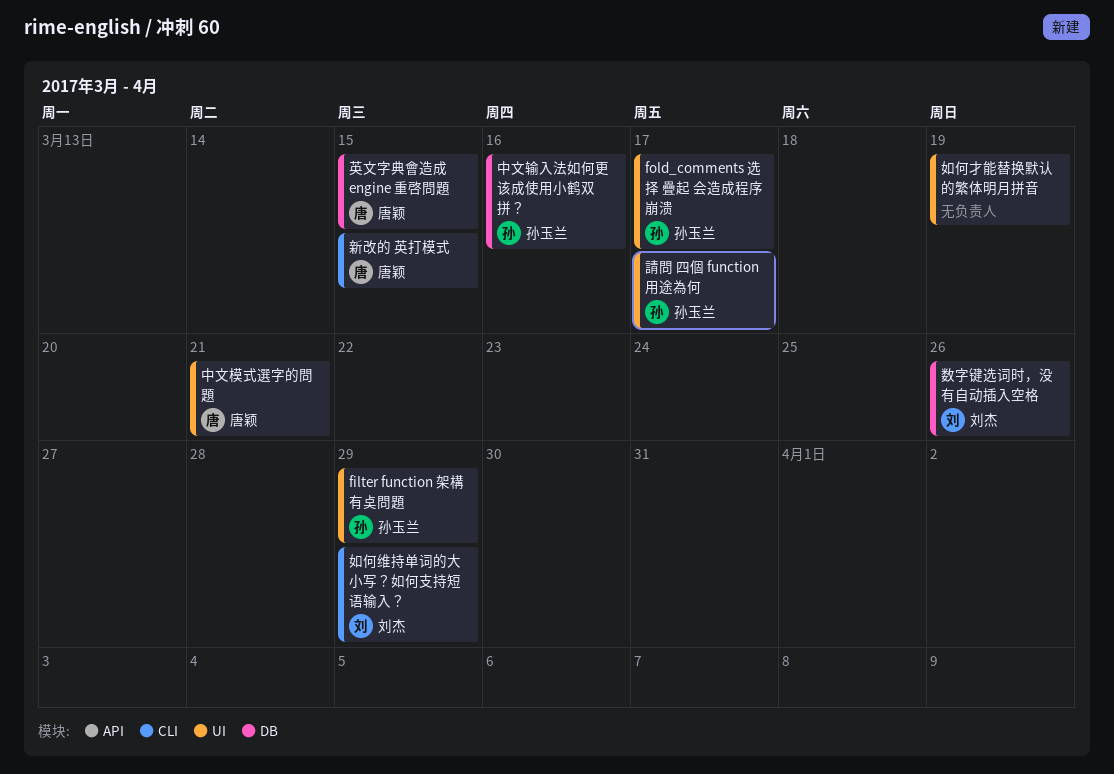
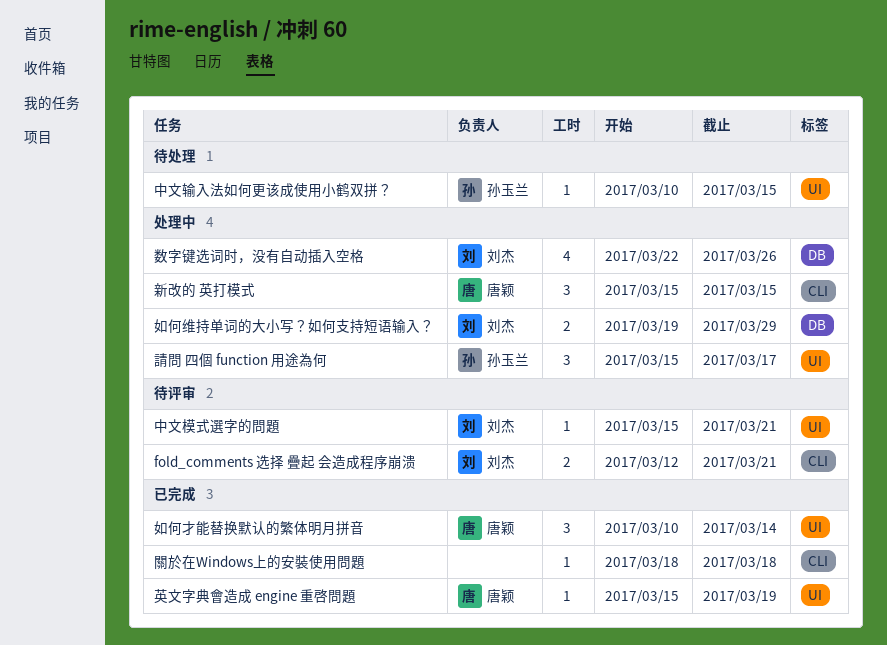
filter function 架構有奌問題: present -> none
fold_comments 选择 疊起 会造成程序崩溃, owner: 孙玉兰 -> 刘杰
fold_comments 选择 疊起 会造成程序崩溃, label: UI -> CLI
fold_comments 选择 疊起 会造成程序崩溃, due: Mar 17 -> Mar 21
中文模式選字的問題, owner: 唐颖 -> 刘杰
中文输入法如何更该成使用小鹤双拼？, label: DB -> UI
中文输入法如何更该成使用小鹤双拼？, due: Mar 16 -> Mar 15
如何才能替换默认的繁体明月拼音, owner: none -> 唐颖
如何才能替换默认的繁体明月拼音, due: Mar 19 -> Mar 14
如何维持单词的大小写？如何支持短语输入？, label: CLI -> DB
英文字典會造成 engine 重啓問題, label: DB -> UI
英文字典會造成 engine 重啓問題, due: Mar 15 -> Mar 19
關於在Windows上的安裝使用問題: none -> present

